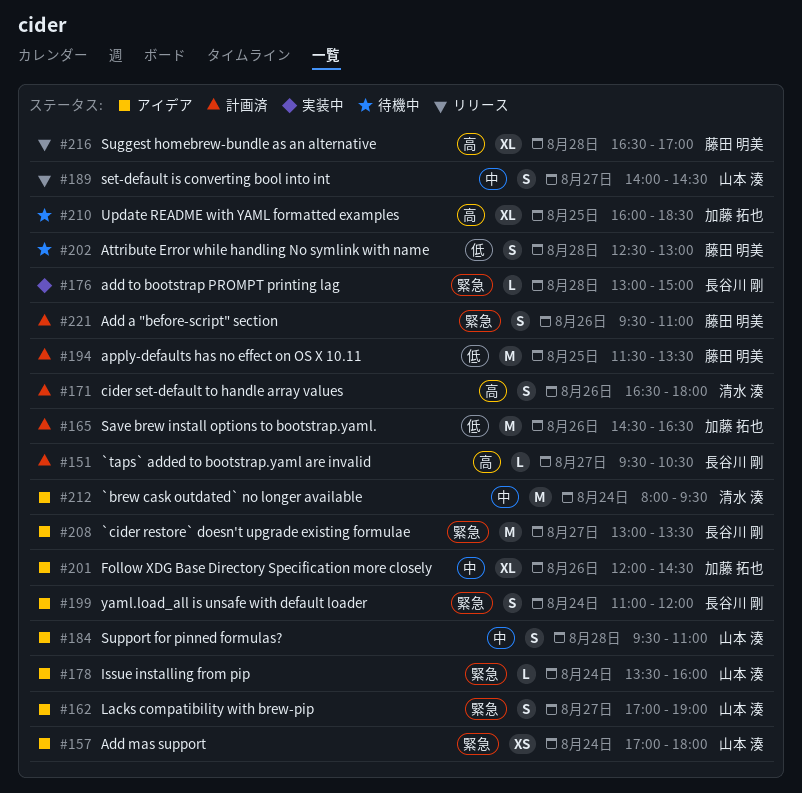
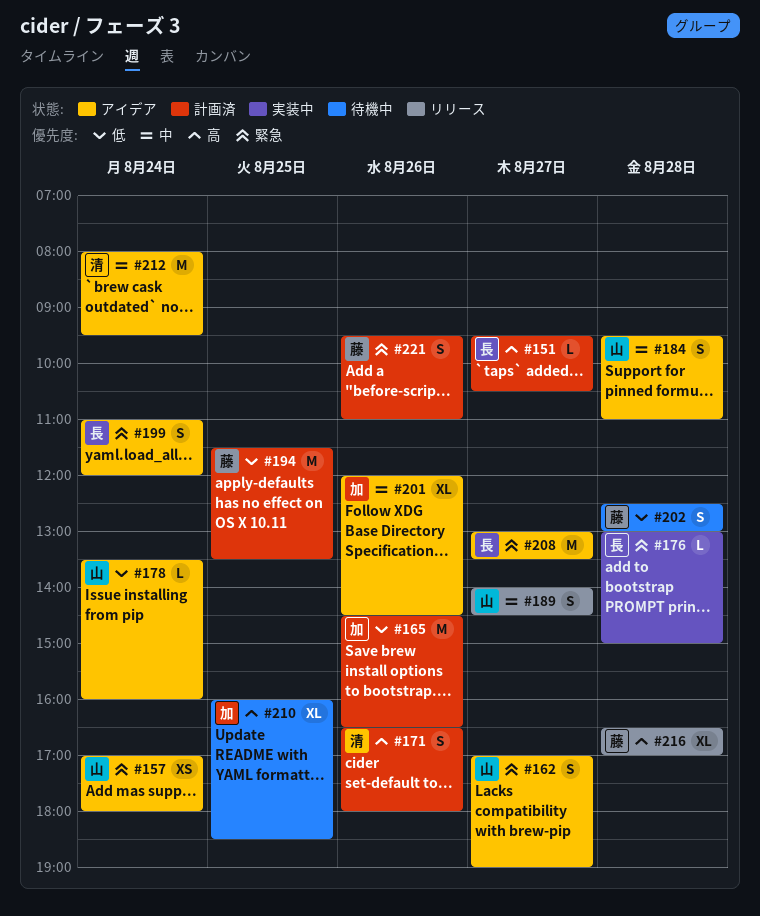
#178, priority: 緊急 -> 低

